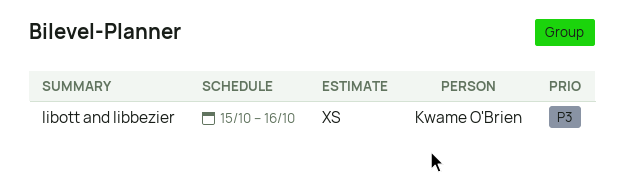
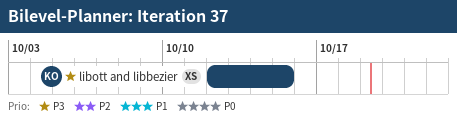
libott and libbezier, start: Oct 15 -> Oct 12
libott and libbezier, due: Oct 16 -> Oct 15

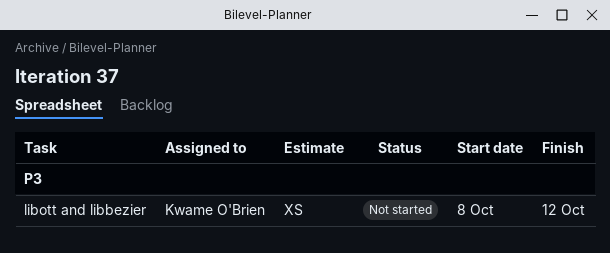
libott and libbezier, start: Oct 12 -> Oct 8
libott and libbezier, due: Oct 15 -> Oct 12

